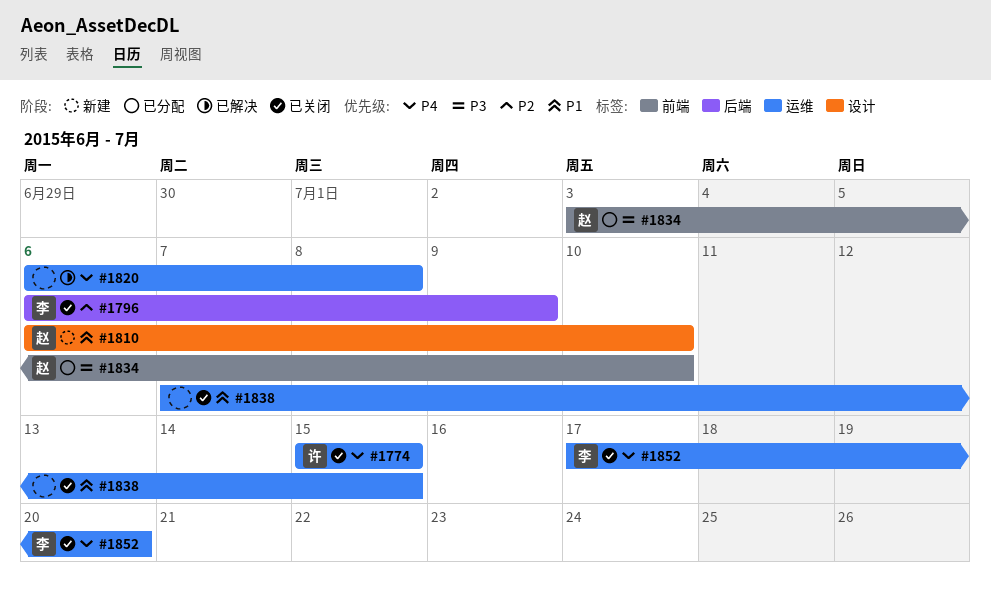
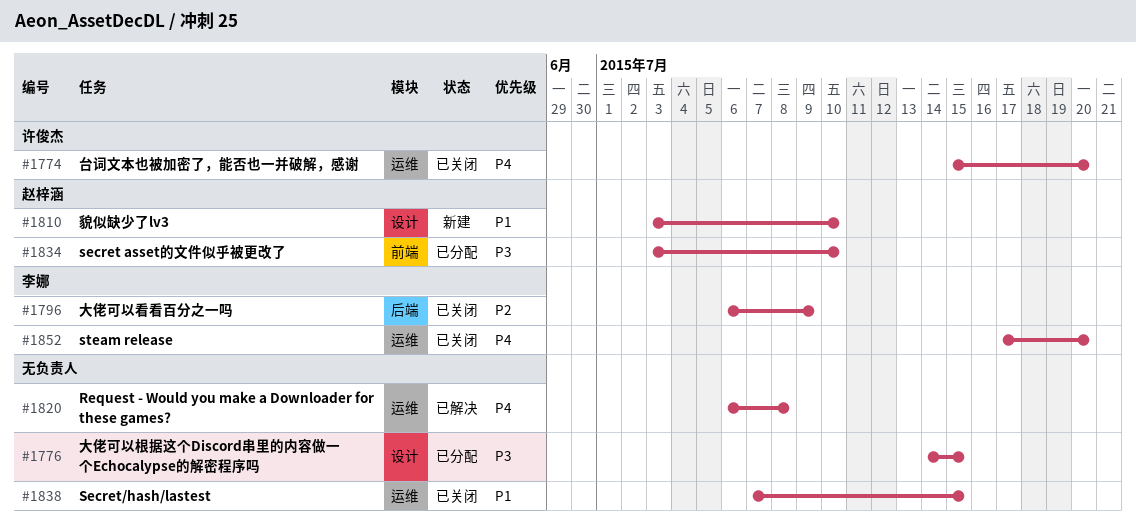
#1774, due: Jul 15 -> Jul 20
#1776: none -> present
#1810, start: Jul 6 -> Jul 3

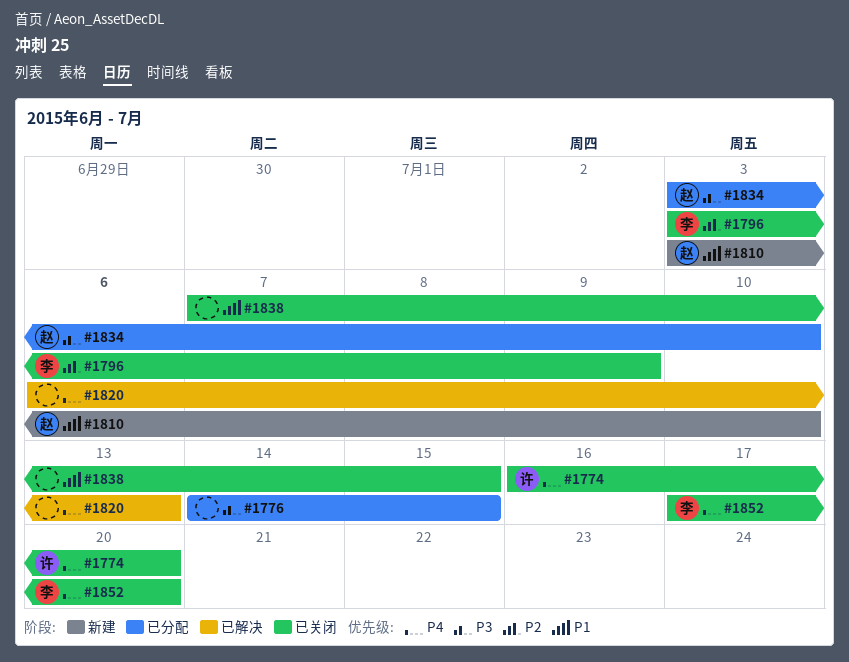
#1774, start: Jul 15 -> Jul 16
#1796, start: Jul 6 -> Jul 3
#1820, due: Jul 8 -> Jul 13

